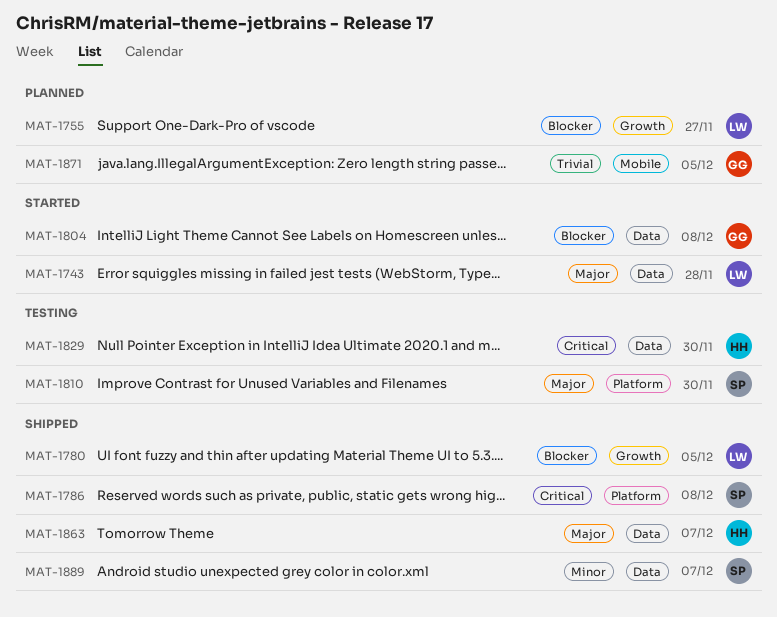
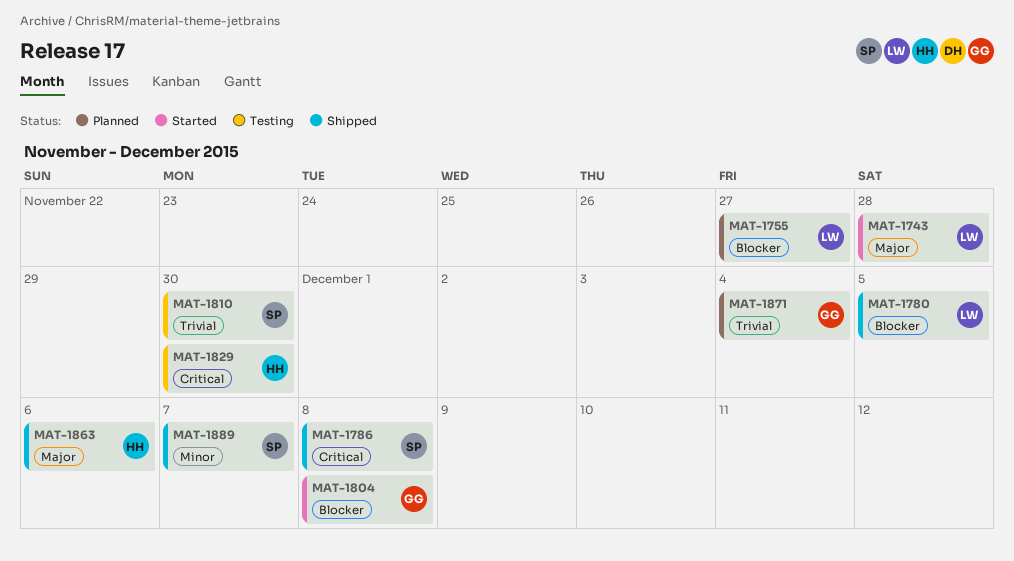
MAT-1810, priority: Major -> Trivial
MAT-1863, due: Dec 7 -> Dec 6
MAT-1871, due: Dec 5 -> Dec 4

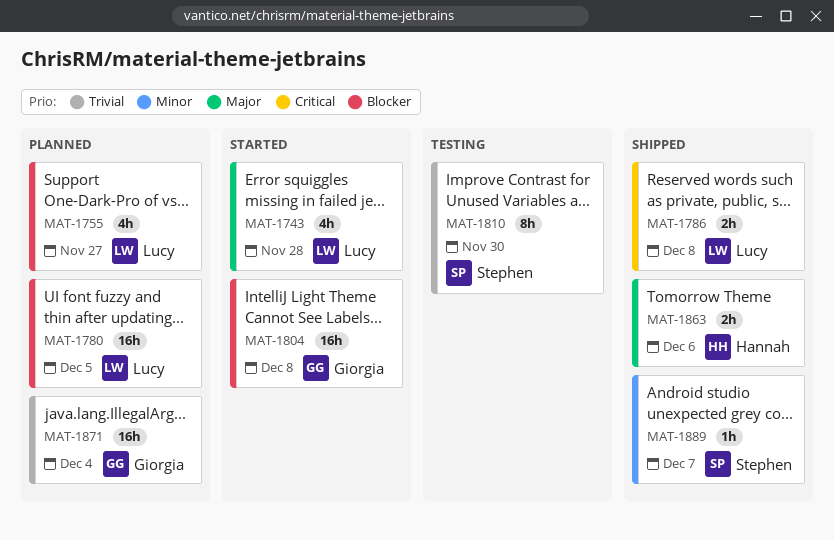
MAT-1780, status: Shipped -> Planned
MAT-1786, owner: Stephen -> Lucy
MAT-1829: present -> none

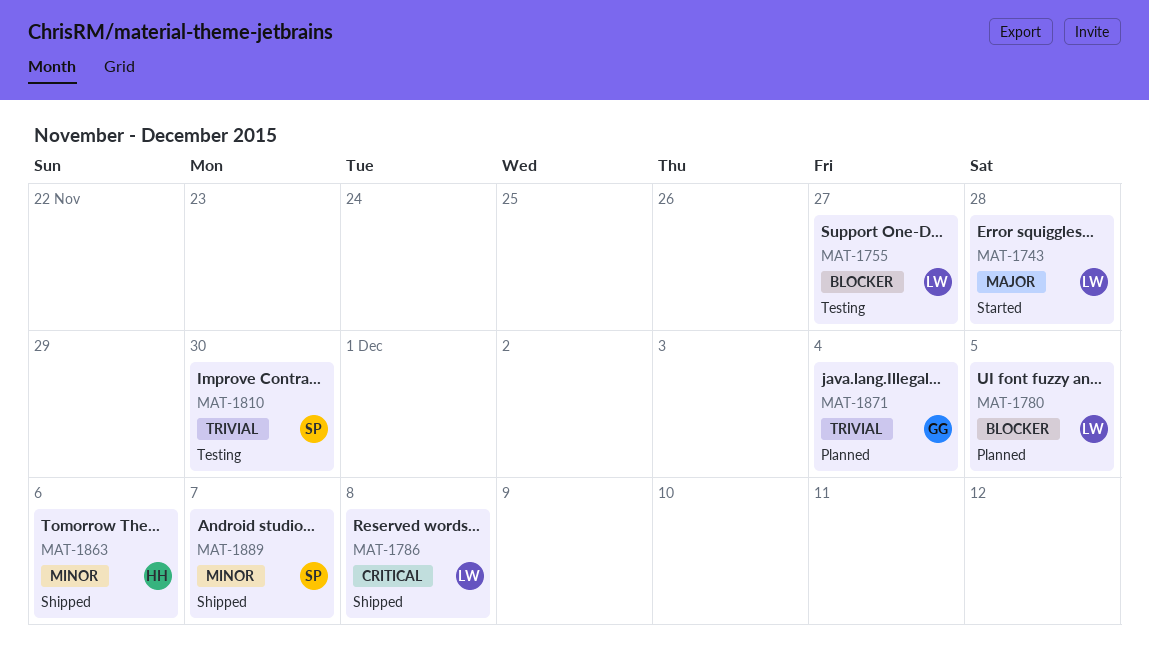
MAT-1755, status: Planned -> Testing
MAT-1804: present -> none
MAT-1863, priority: Major -> Minor

